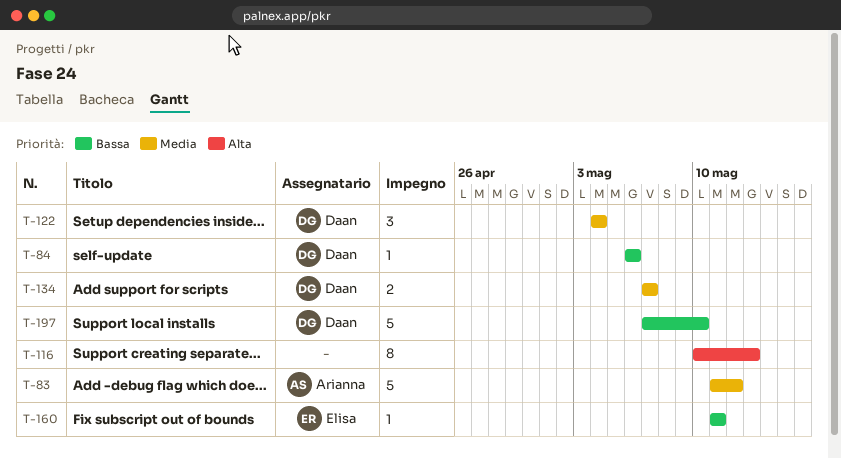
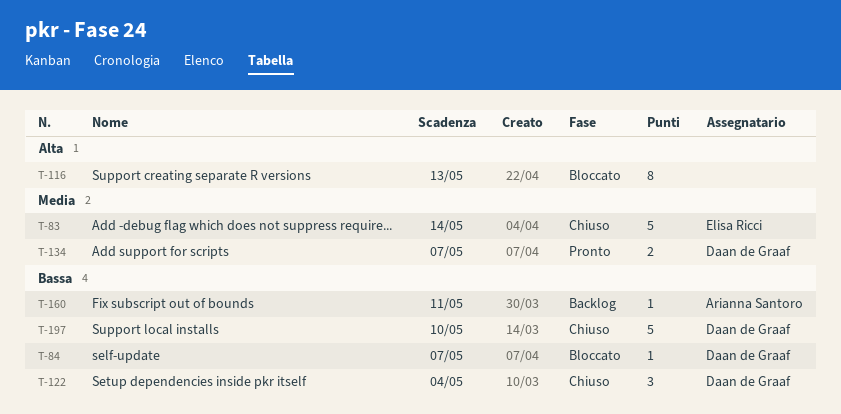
T-83, owner: Arianna Santoro -> Elisa Ricci
T-83, due: May 12 -> May 14
T-84, due: May 6 -> May 7
T-122, priority: Media -> Bassa
T-160, owner: Elisa Ricci -> Arianna Santoro

